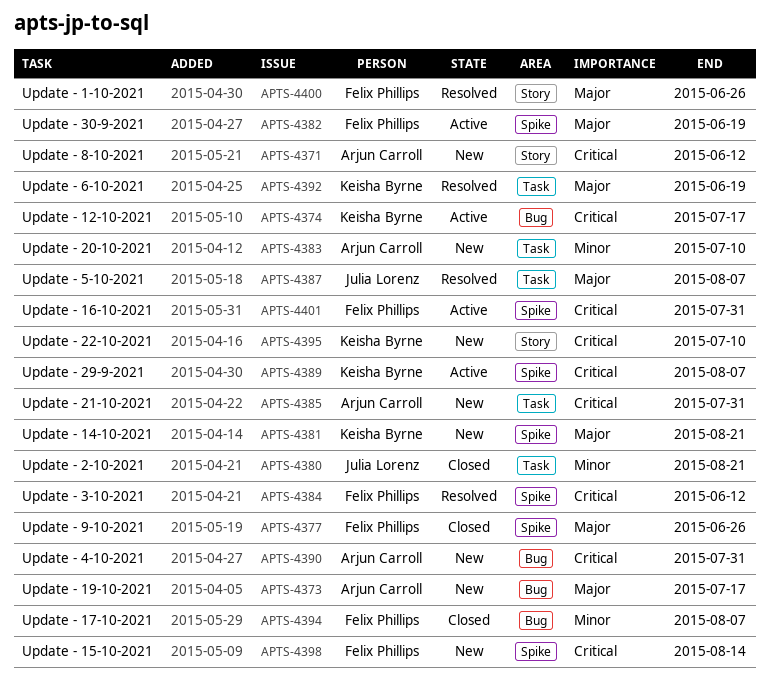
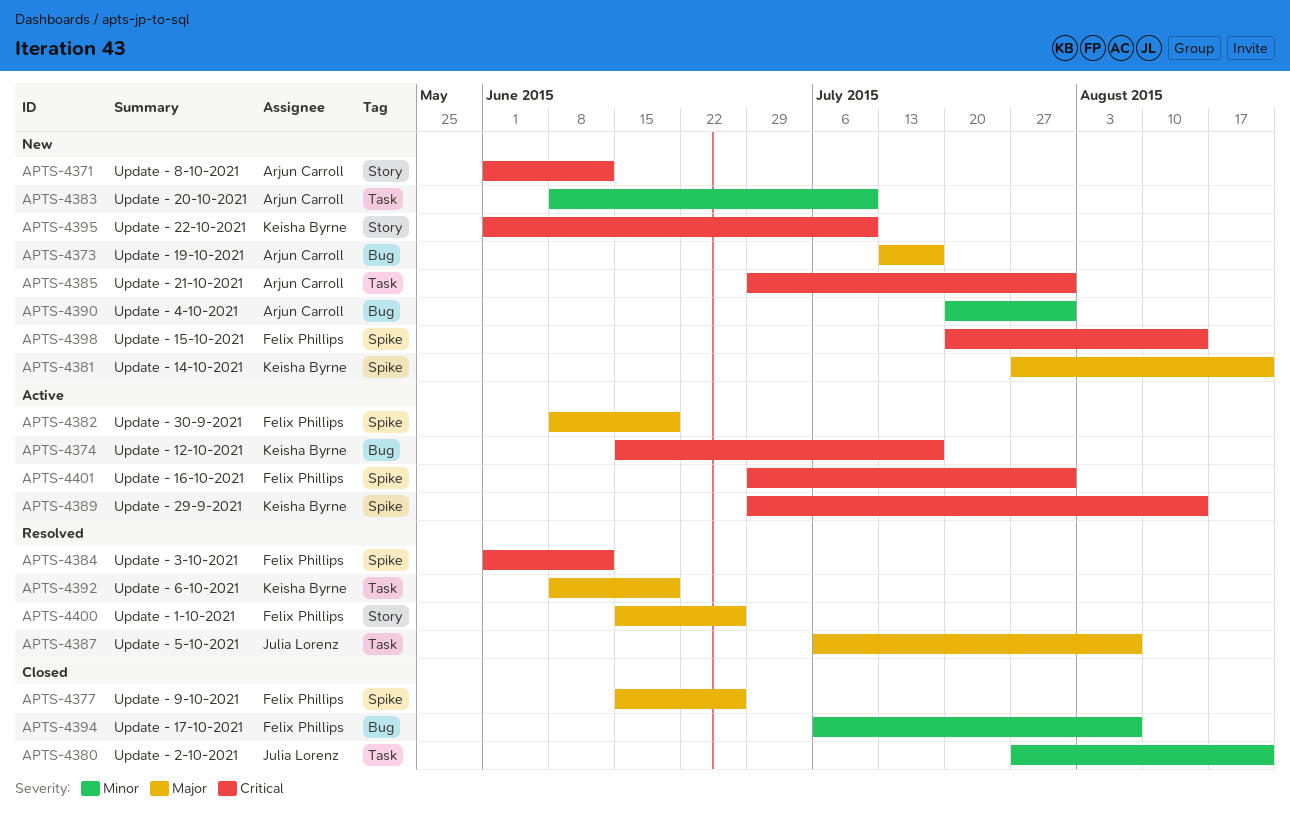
APTS-4389, due: Aug 7 -> Aug 14
APTS-4390, priority: Critical -> Minor

